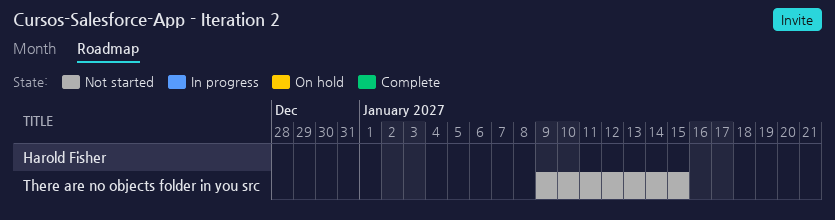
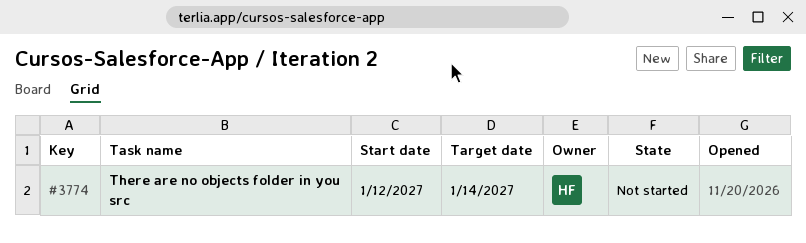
There are no objects folder in you src, start: Jan 9 -> Jan 12
There are no objects folder in you src, due: Jan 15 -> Jan 14

